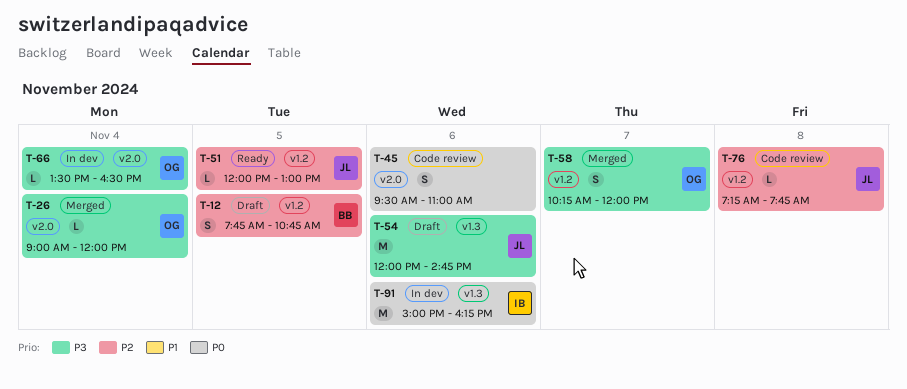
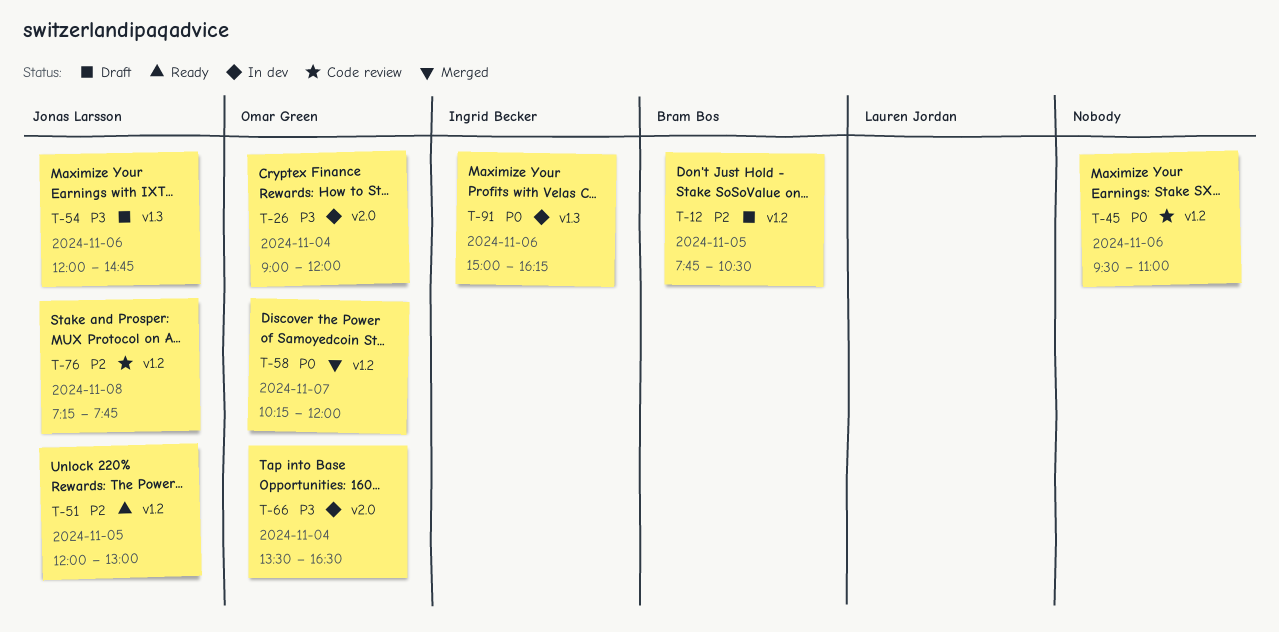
T-12, ends: 10:45 -> 10:30
T-26, status: Merged -> In dev
T-45, label: v2.0 -> v1.2
T-58, priority: P3 -> P0

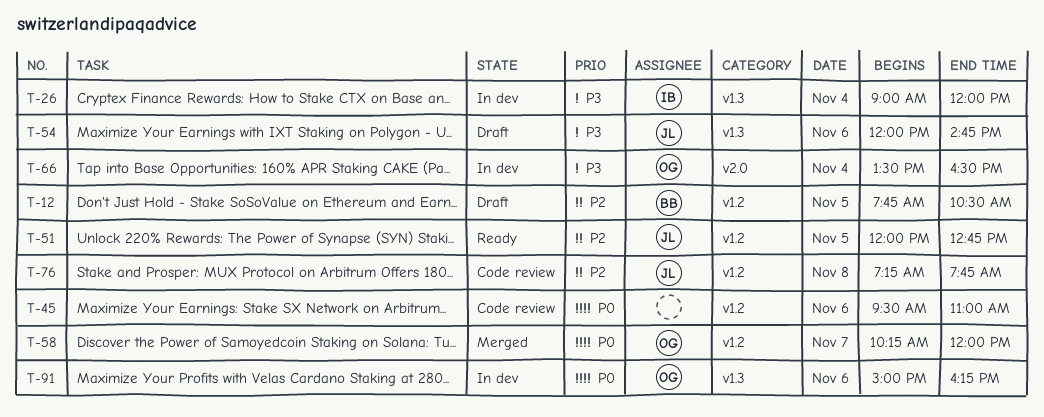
T-26, owner: Omar Green -> Ingrid Becker
T-26, label: v2.0 -> v1.3
T-51, ends: 13:00 -> 12:45
T-91, owner: Ingrid Becker -> Omar Green

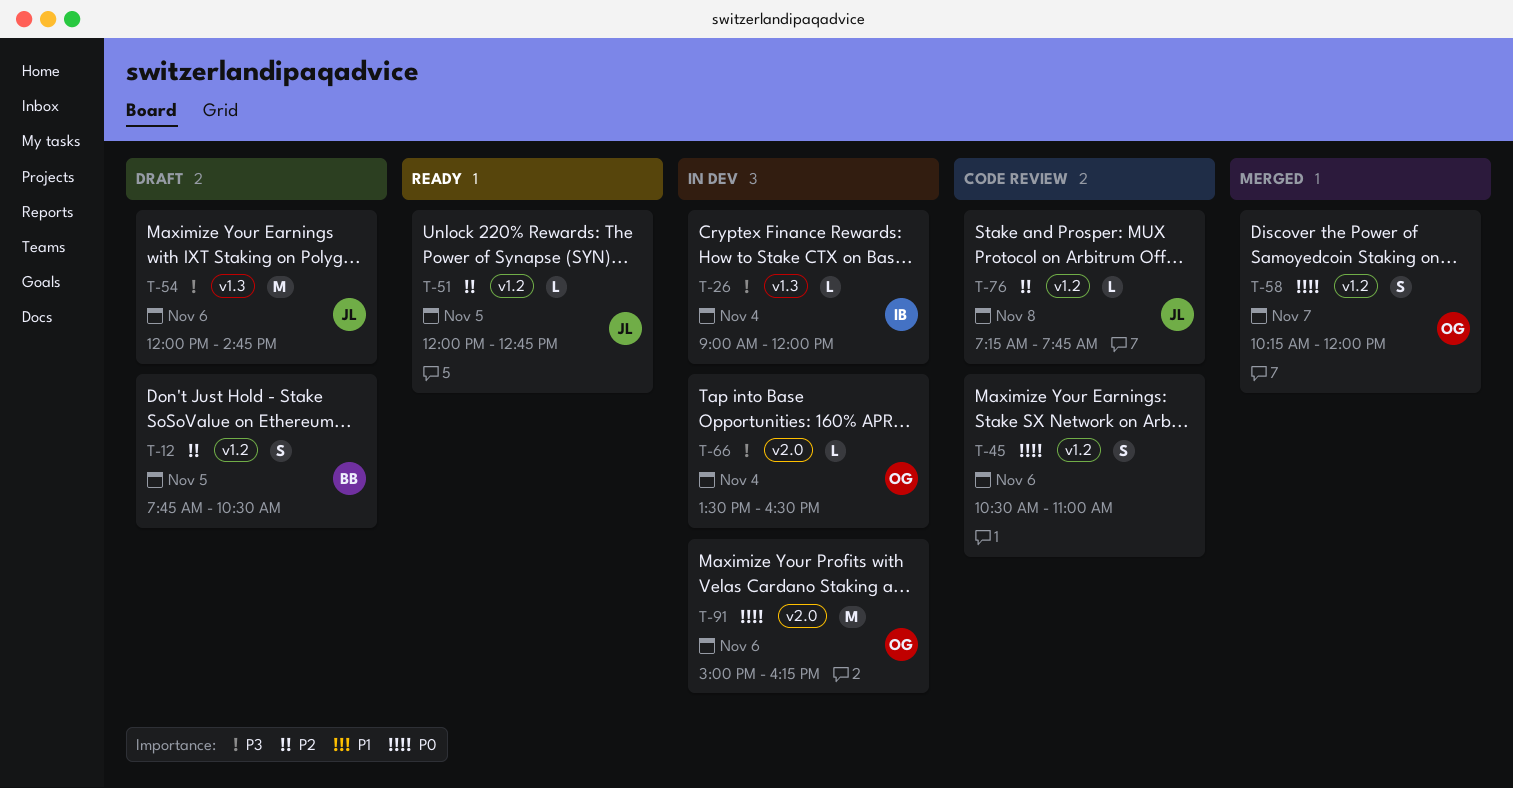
T-45, begins: 09:30 -> 10:30
T-91, label: v1.3 -> v2.0

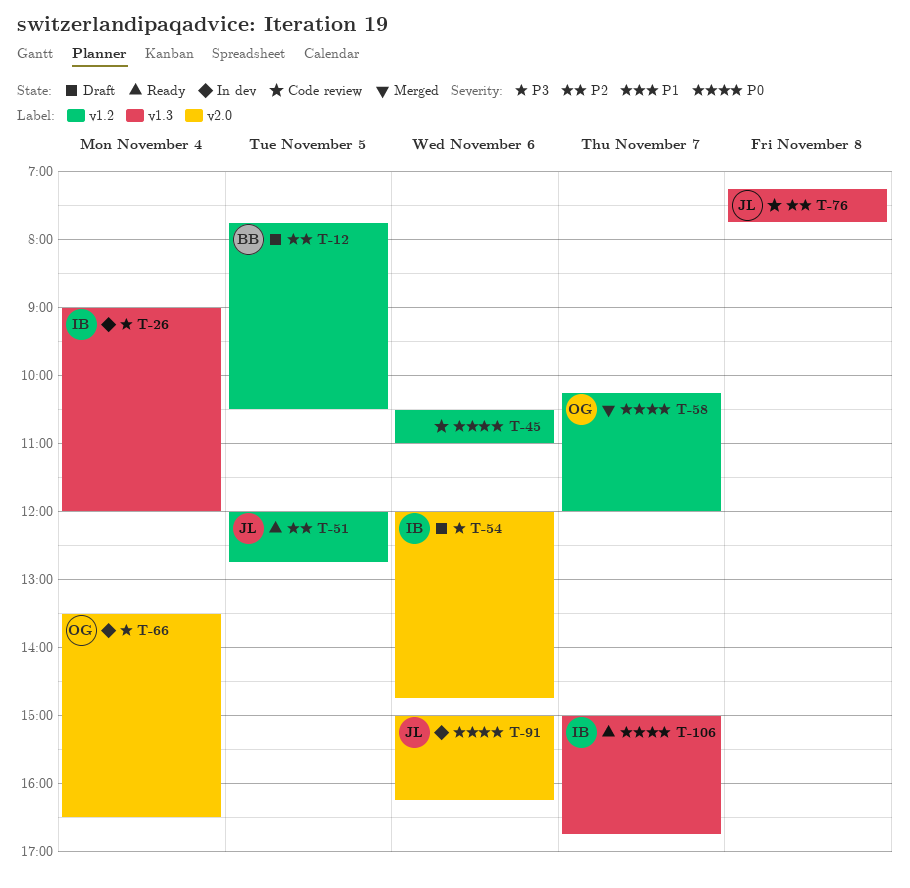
T-54, owner: JL -> IB
T-54, label: v1.3 -> v2.0
T-76, label: v1.2 -> v1.3
T-91, owner: OG -> JL
T-106: none -> present

